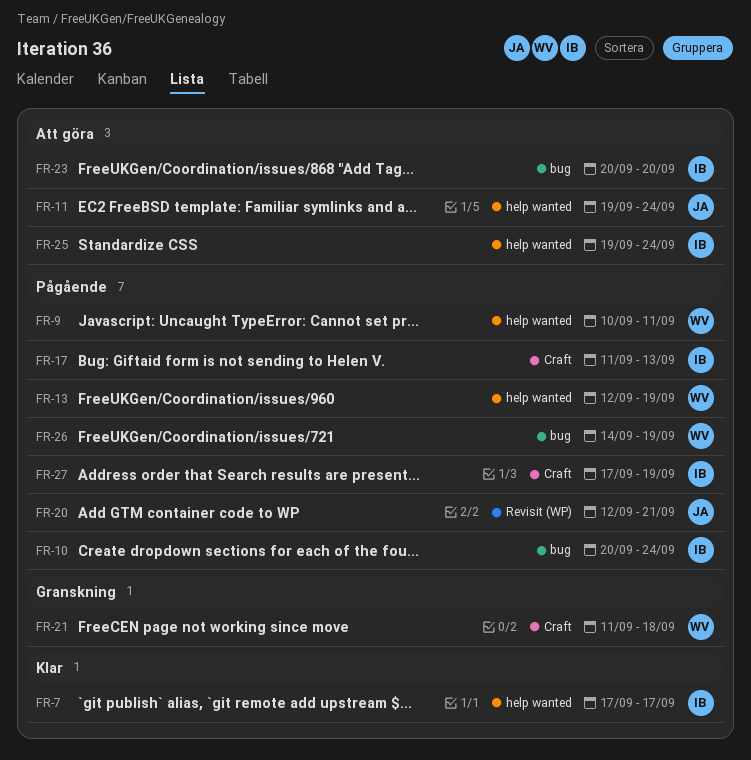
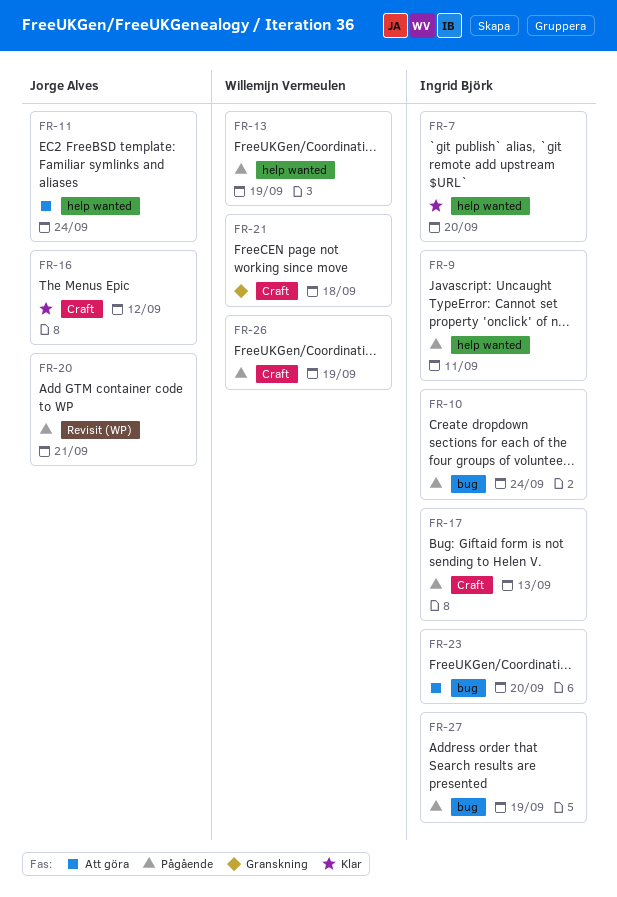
FR-7, due: Sep 17 -> Sep 20
FR-9, owner: Willemijn Vermeulen -> Ingrid Björk
FR-16: none -> present
FR-25: present -> none
FR-26, label: bug -> Craft
FR-27, label: Craft -> bug

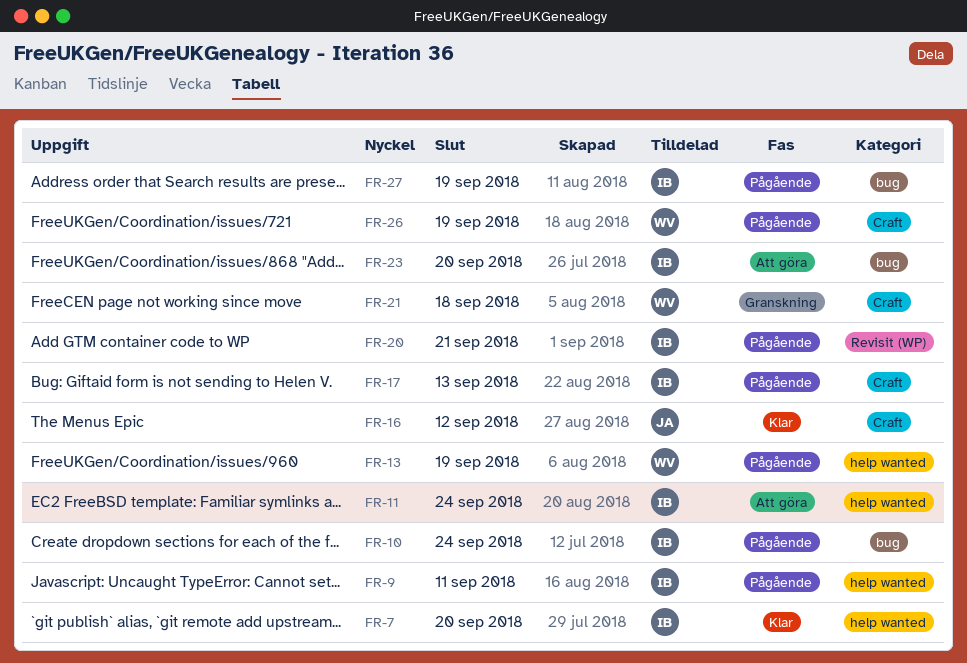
FR-11, owner: Jorge Alves -> Ingrid Björk
FR-20, owner: Jorge Alves -> Ingrid Björk

